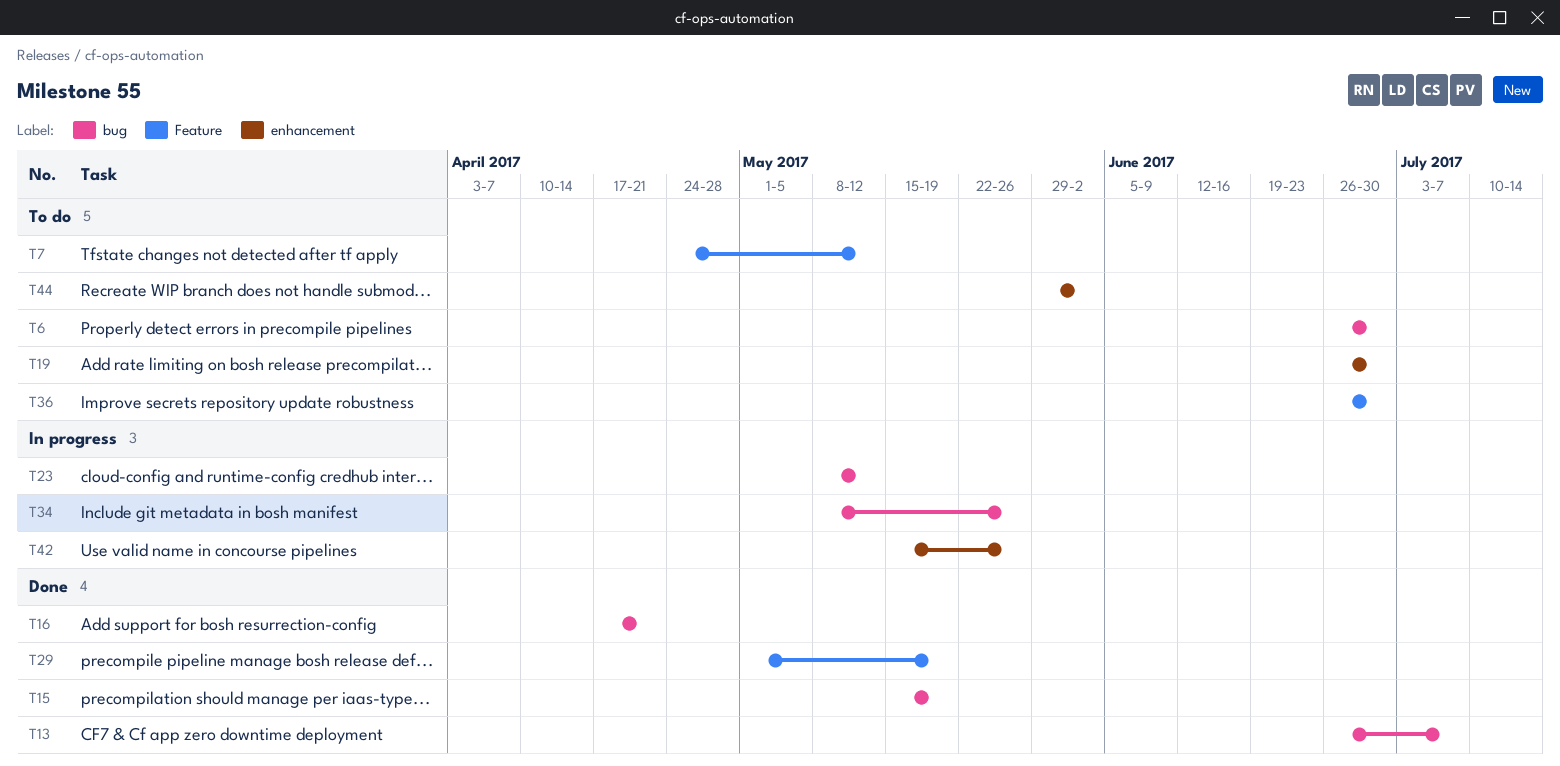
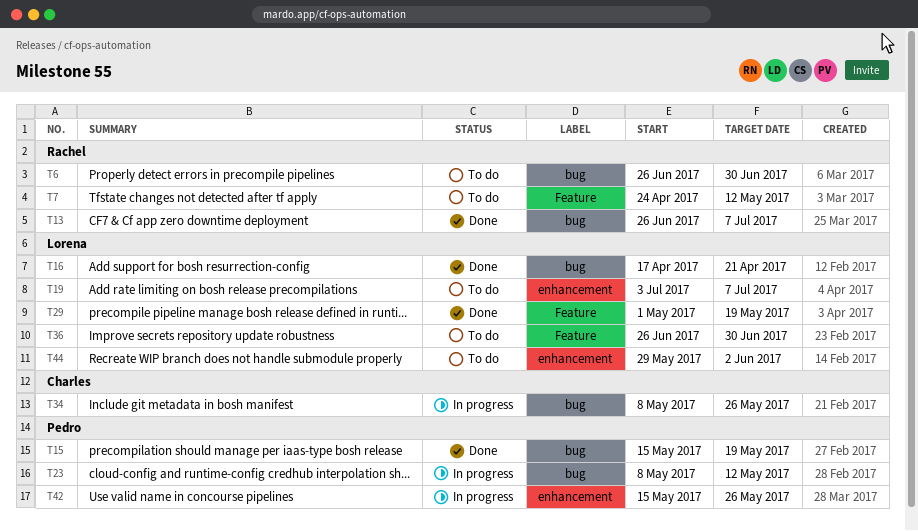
T19, start: Jun 26 -> Jul 3
T19, due: Jun 30 -> Jul 7

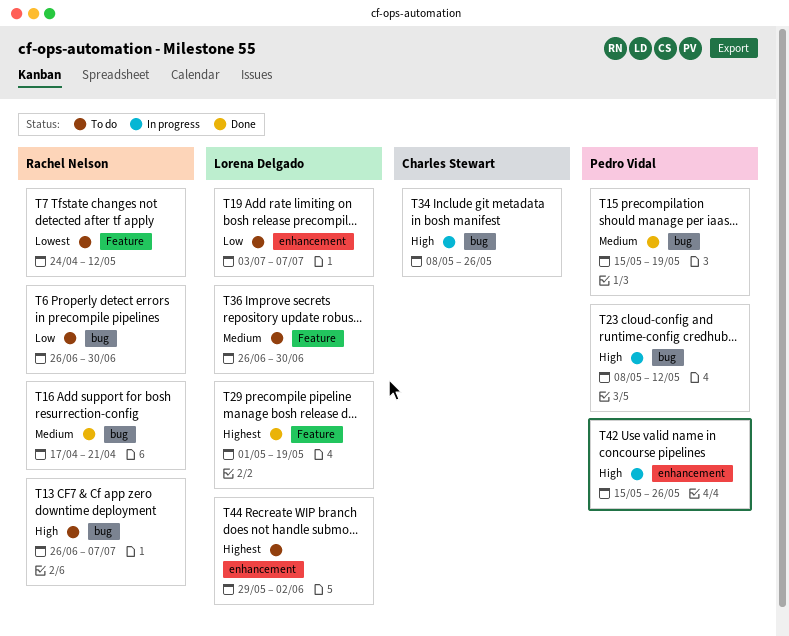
T13, status: Done -> To do
T16, owner: Lorena Delgado -> Rachel Nelson

